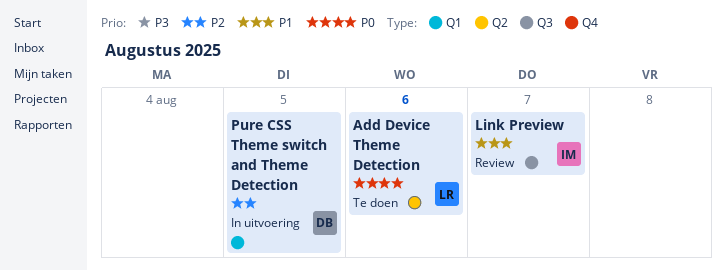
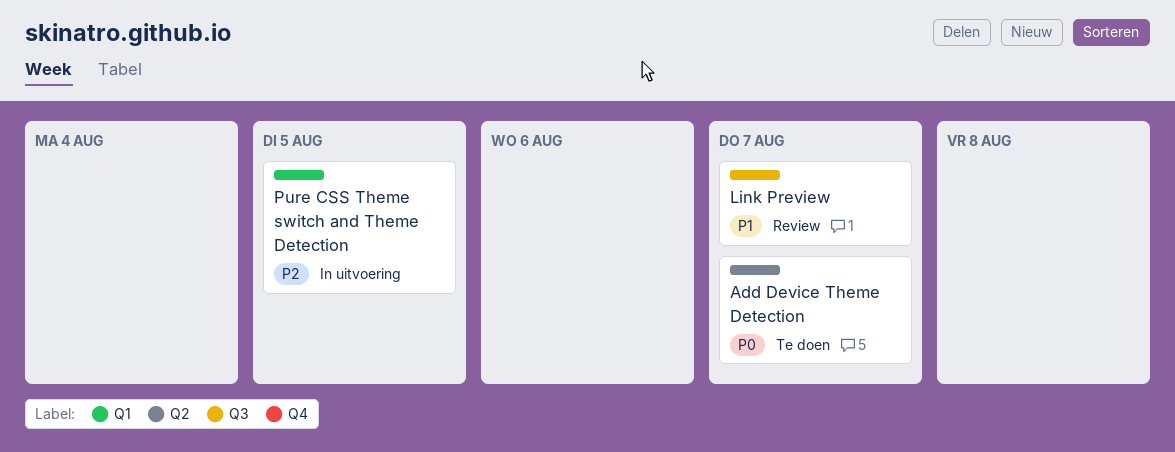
Add Device Theme Detection, due: Aug 6 -> Aug 7

